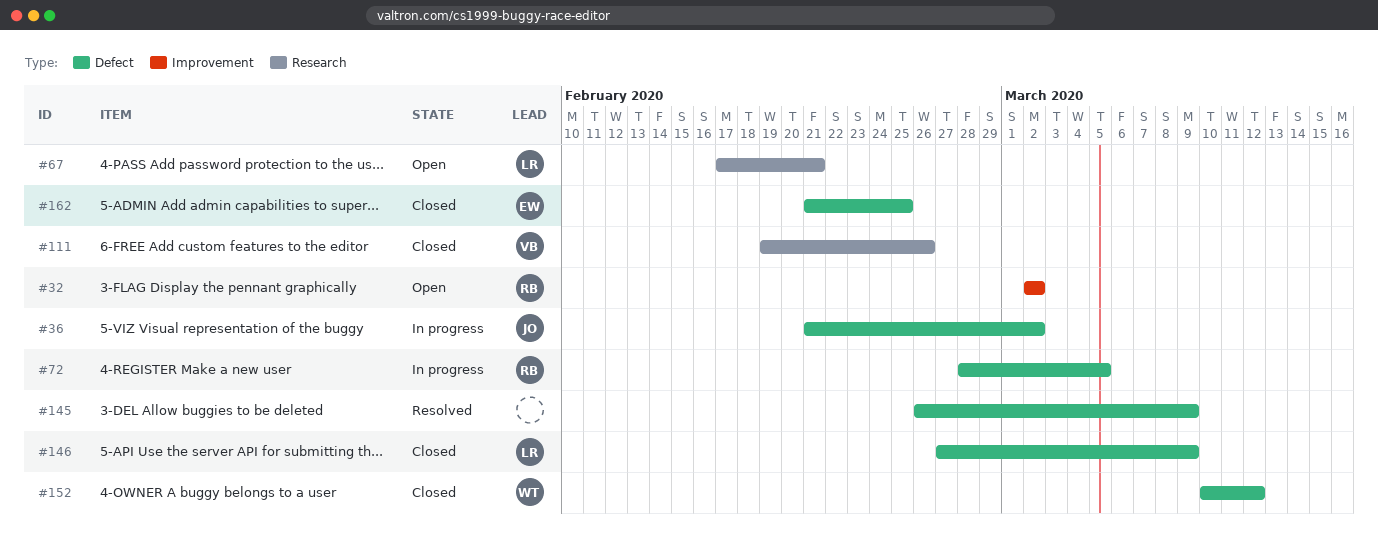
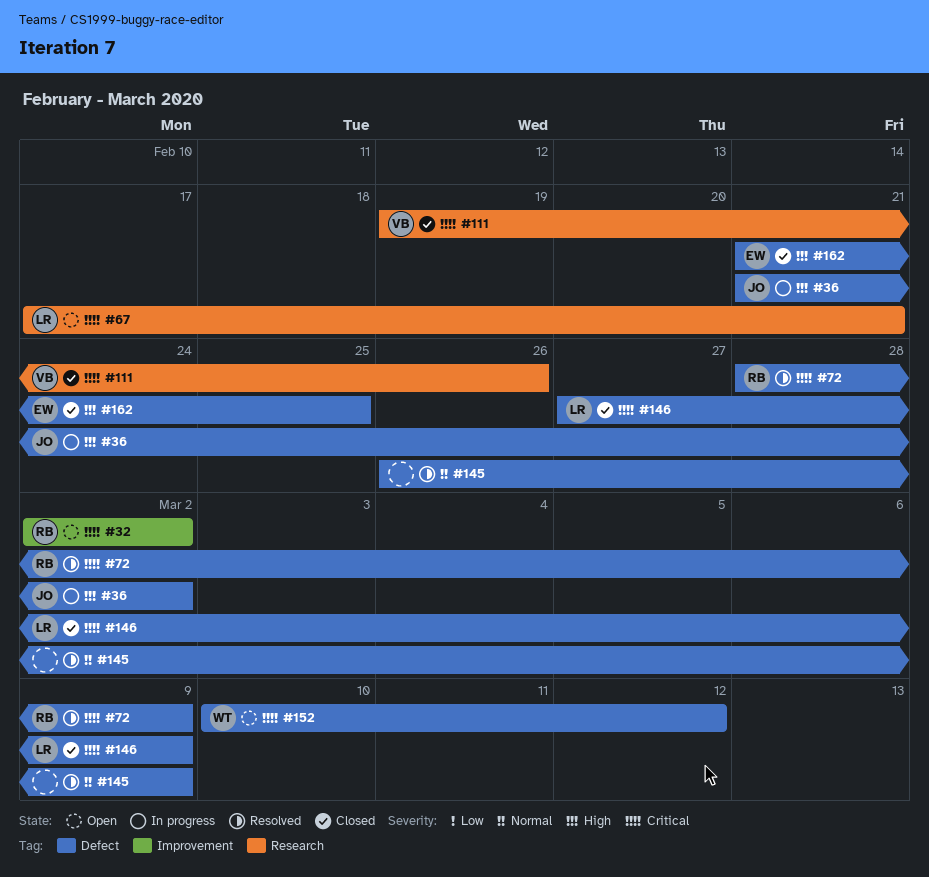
#72, status: In progress -> Resolved
#72, due: Mar 5 -> Mar 9
#152, status: Closed -> Open

